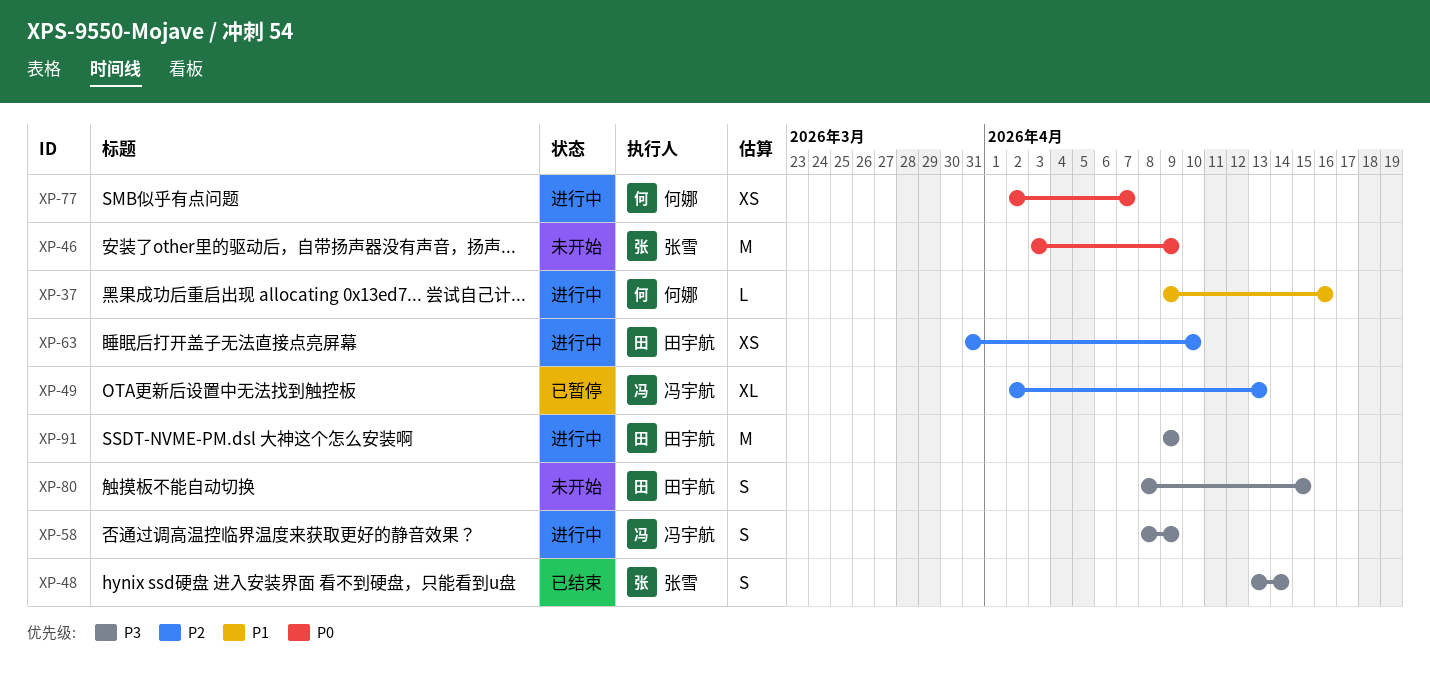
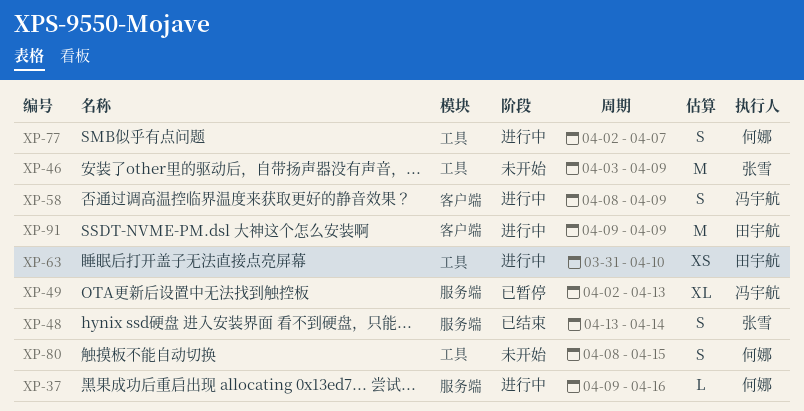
XP-77, estimate: XS -> S
XP-80, owner: 田宇航 -> 何娜

